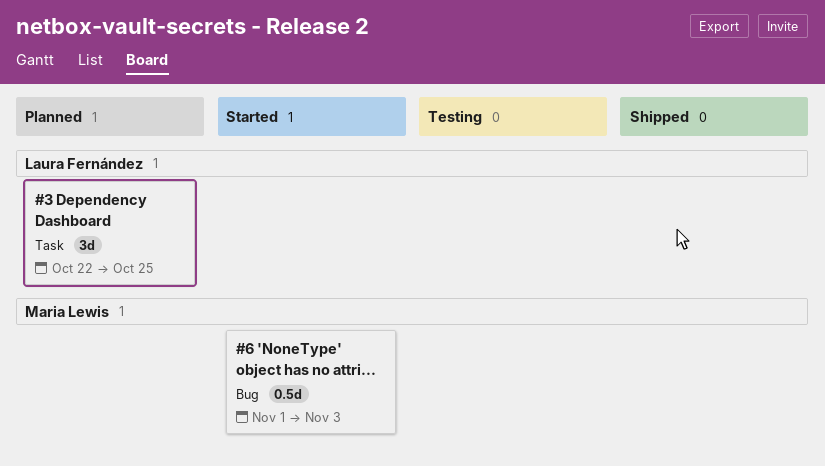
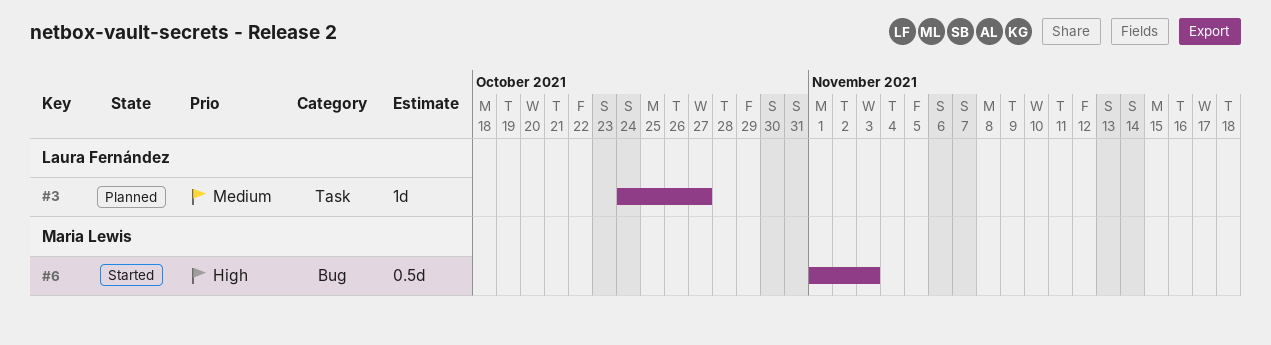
#3, estimate: 3d -> 1d
#3, start: Oct 22 -> Oct 24
#3, due: Oct 25 -> Oct 27

